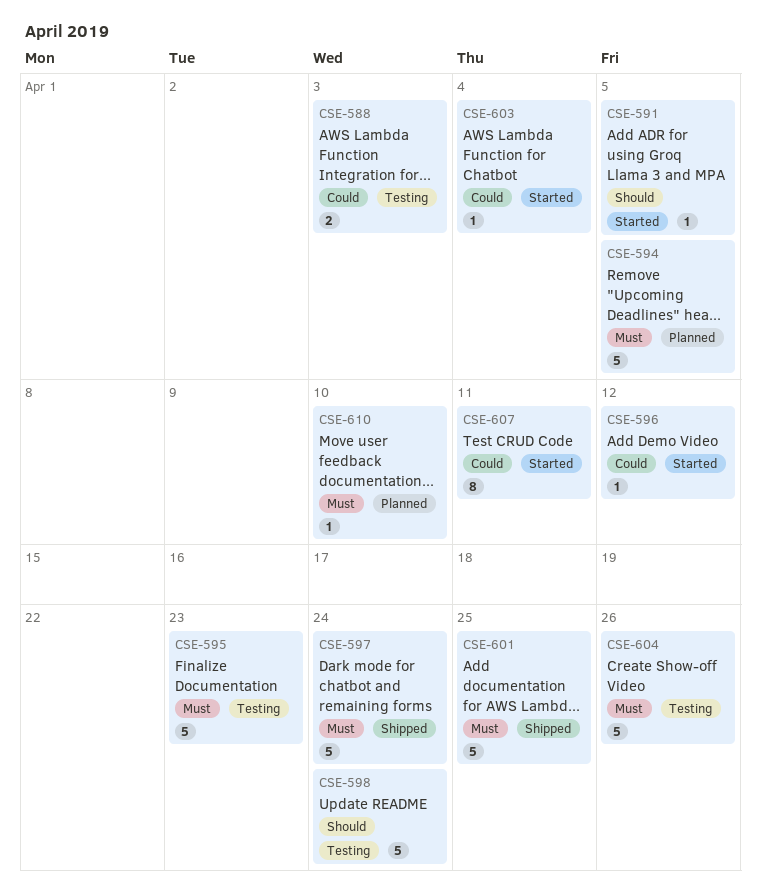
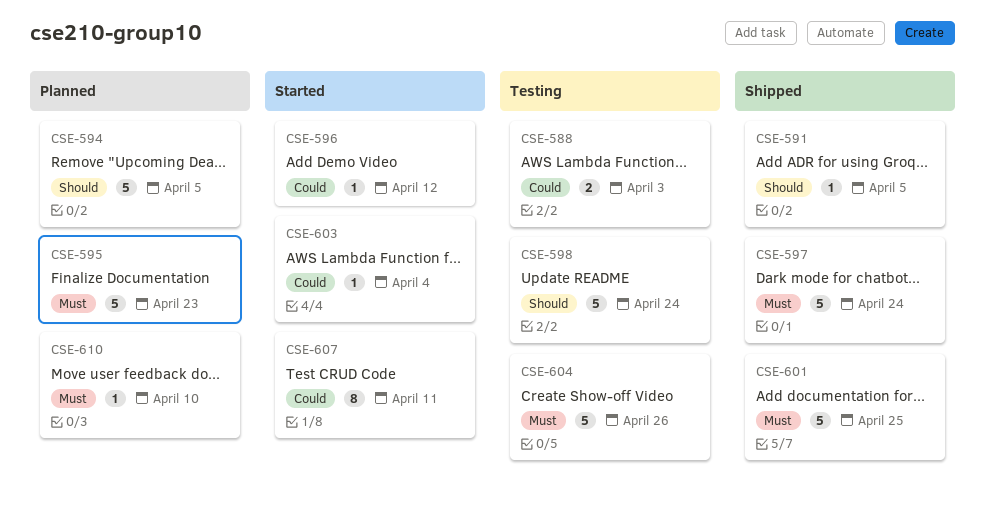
CSE-591, status: Started -> Shipped
CSE-594, priority: Must -> Should
CSE-595, status: Testing -> Planned

